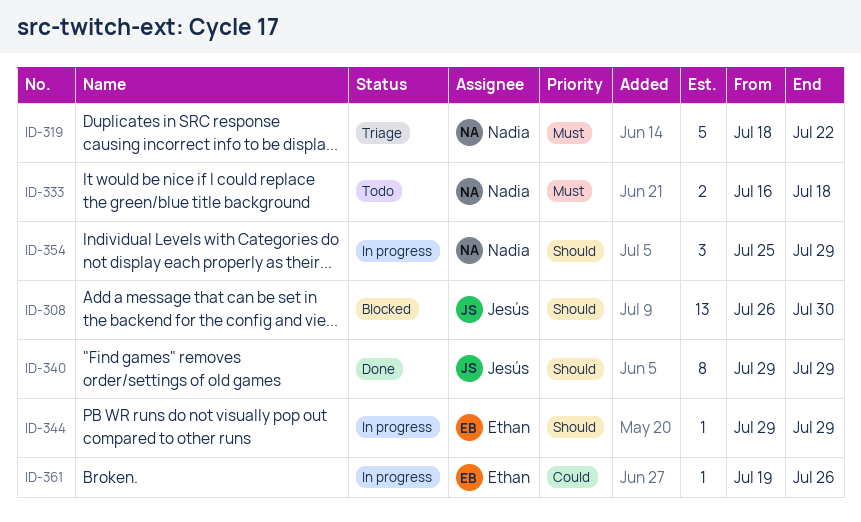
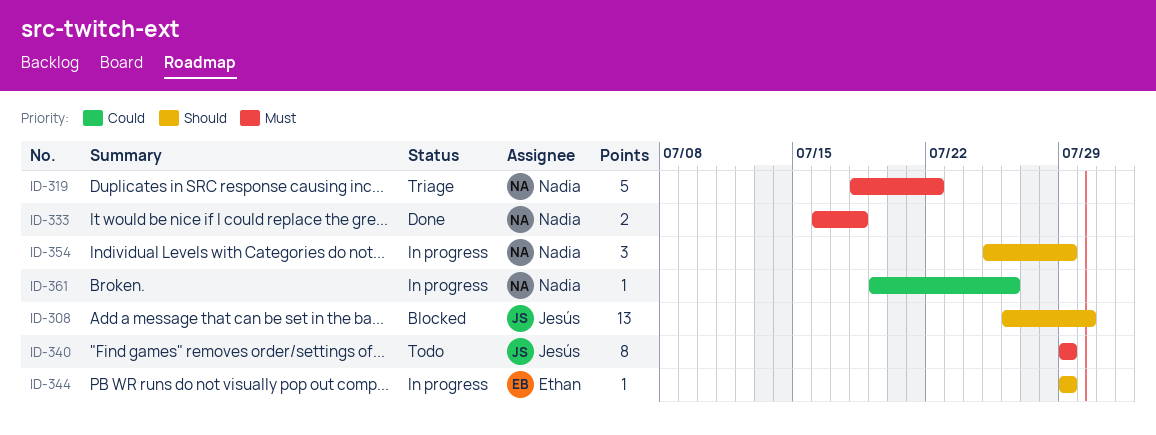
ID-333, status: Todo -> Done
ID-340, status: Done -> Todo
ID-340, priority: Should -> Must
ID-361, owner: Ethan -> Nadia

